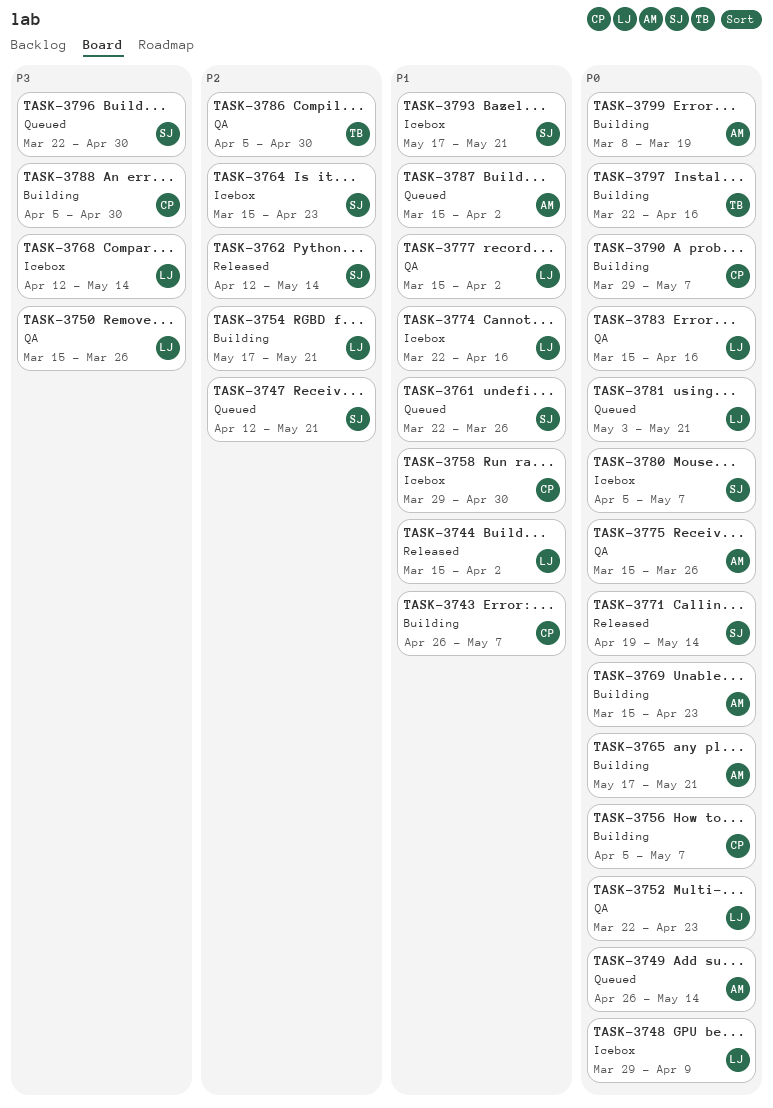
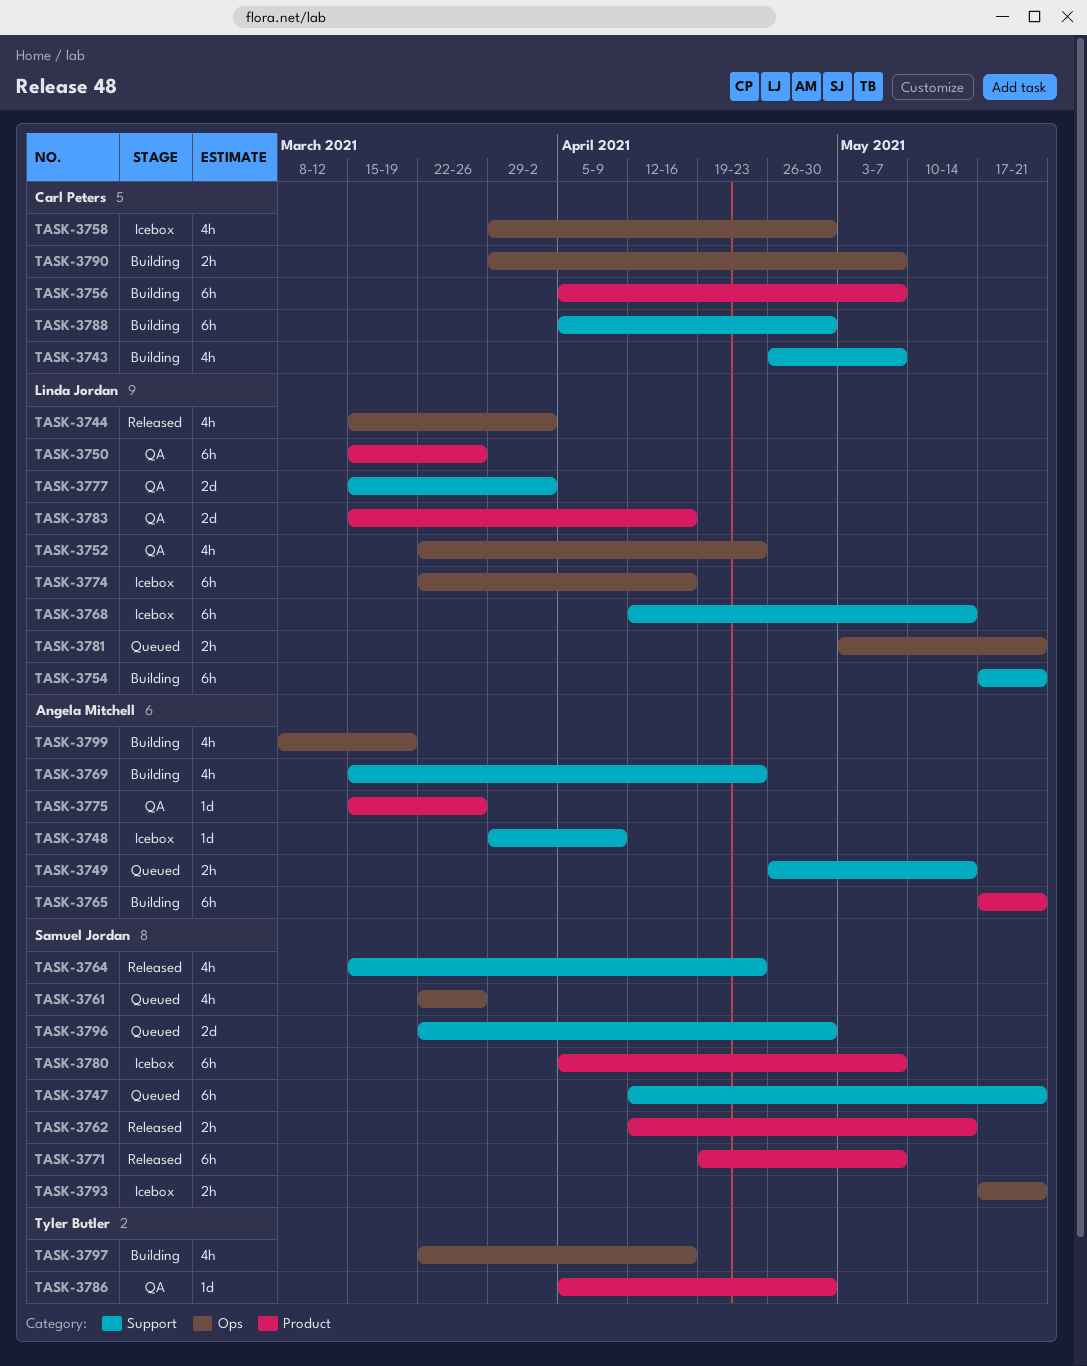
TASK-3748, owner: Linda Jordan -> Angela Mitchell
TASK-3764, status: Icebox -> Released
TASK-3771, due: May 14 -> May 7
TASK-3787: present -> none

